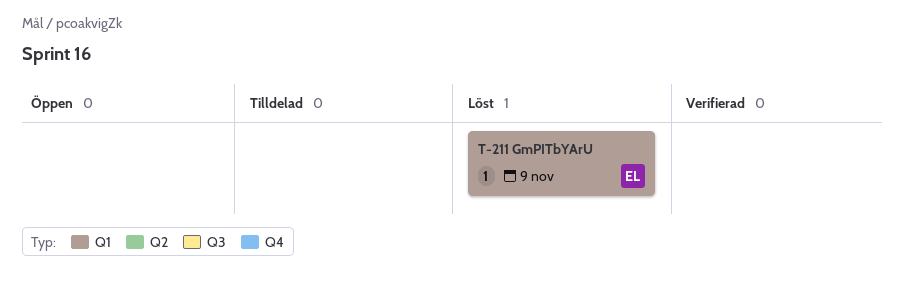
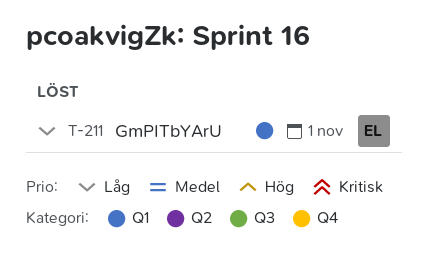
T-211, due: Nov 9 -> Nov 1

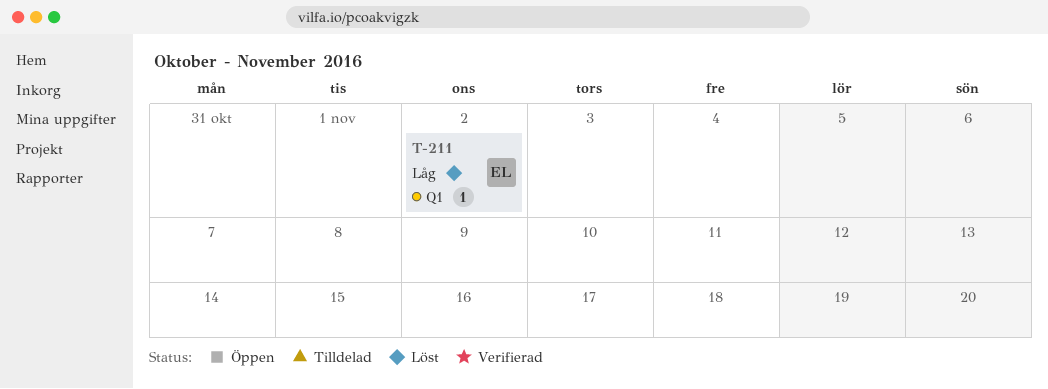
T-211, due: Nov 1 -> Nov 2

